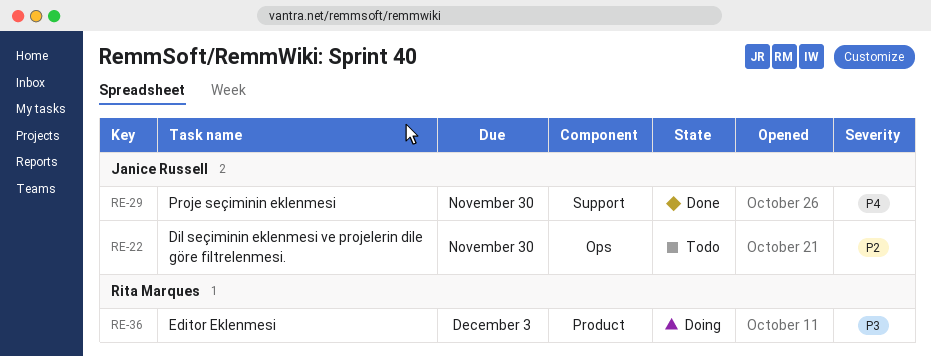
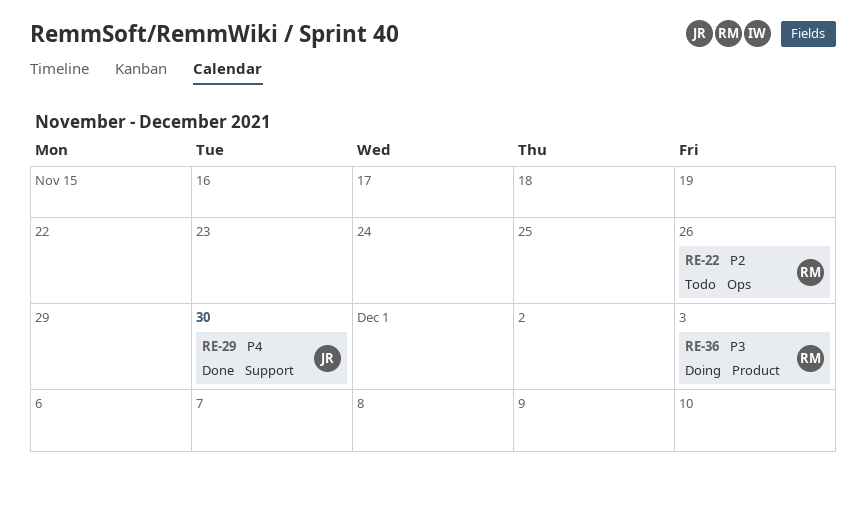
RE-22, owner: Janice Russell -> Rita Marques
RE-22, due: Nov 30 -> Nov 26

